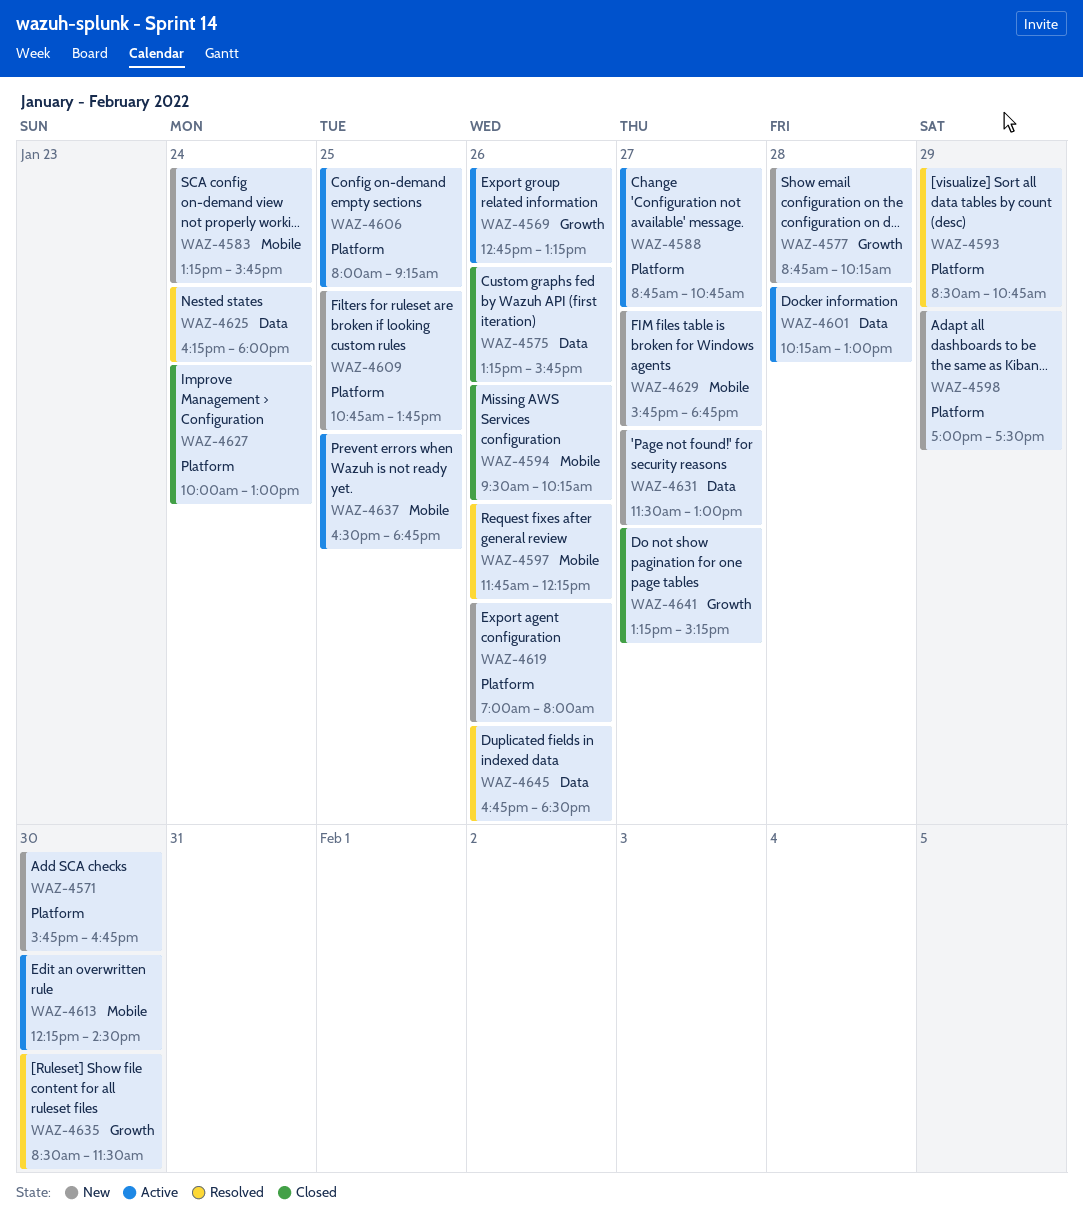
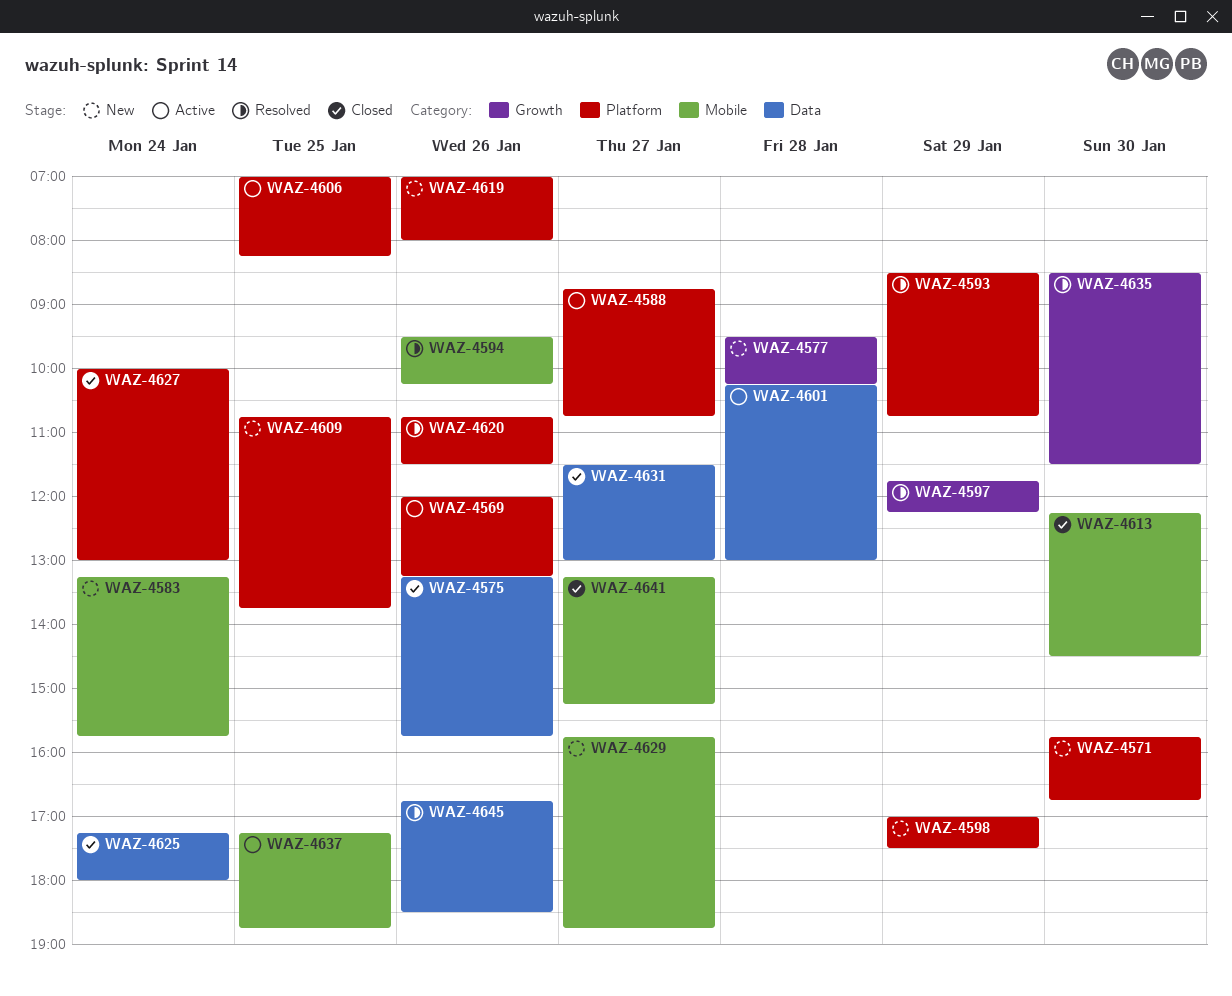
WAZ-4569, label: Growth -> Platform
WAZ-4569, begins: 12:45 -> 12:00
WAZ-4577, begins: 08:45 -> 09:30
WAZ-4594, status: Closed -> Resolved
WAZ-4597, label: Mobile -> Growth
WAZ-4597, day: Jan 26 -> Jan 29
WAZ-4606, begins: 08:00 -> 07:00
WAZ-4606, ends: 09:15 -> 08:15
WAZ-4613, status: Active -> Closed
WAZ-4620: none -> present
WAZ-4625, status: Resolved -> Closed
WAZ-4625, begins: 16:15 -> 17:15
WAZ-4631, status: New -> Closed
WAZ-4637, begins: 16:30 -> 17:15
WAZ-4641, label: Growth -> Mobile

